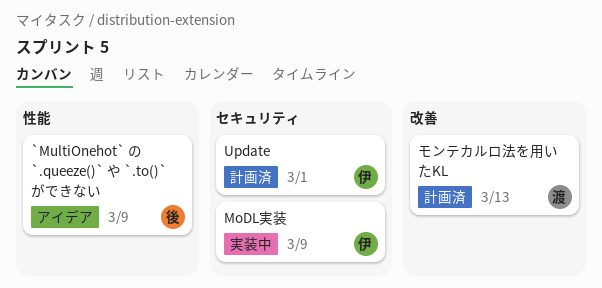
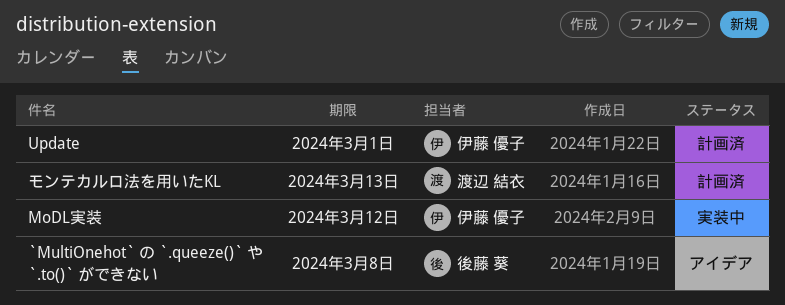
`MultiOnehot` の `.queeze()` や `.to()` ができない, due: Mar 9 -> Mar 8
MoDL実装, due: Mar 9 -> Mar 12

